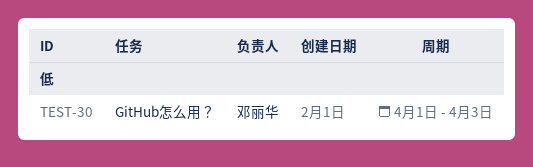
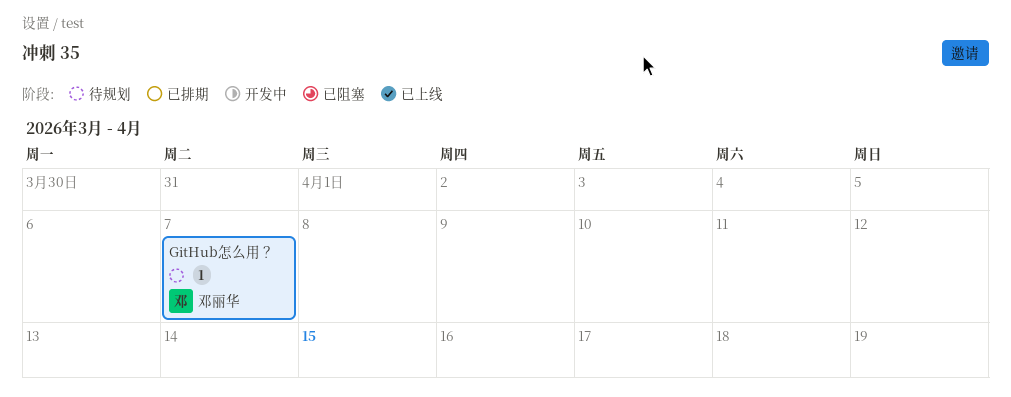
GitHub怎么用？, due: Apr 3 -> Apr 7

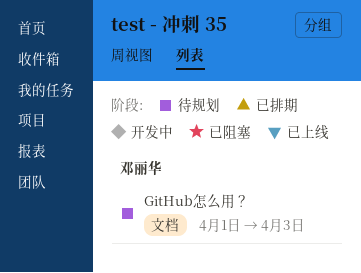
GitHub怎么用？, due: Apr 7 -> Apr 3

